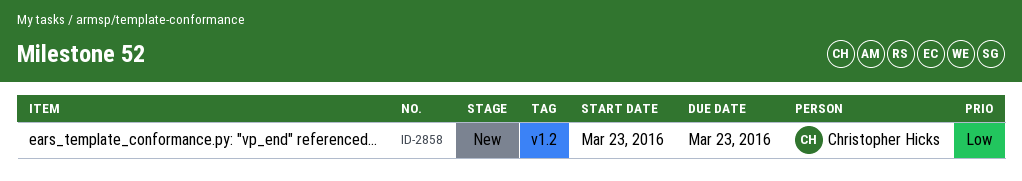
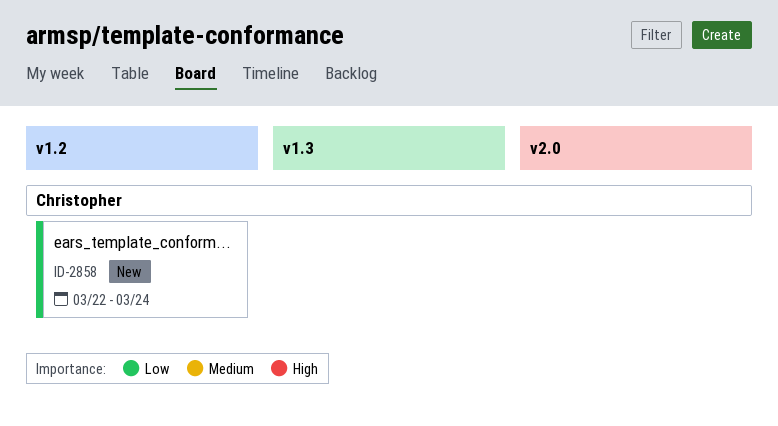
ID-2858, start: Mar 23 -> Mar 22
ID-2858, due: Mar 23 -> Mar 24

